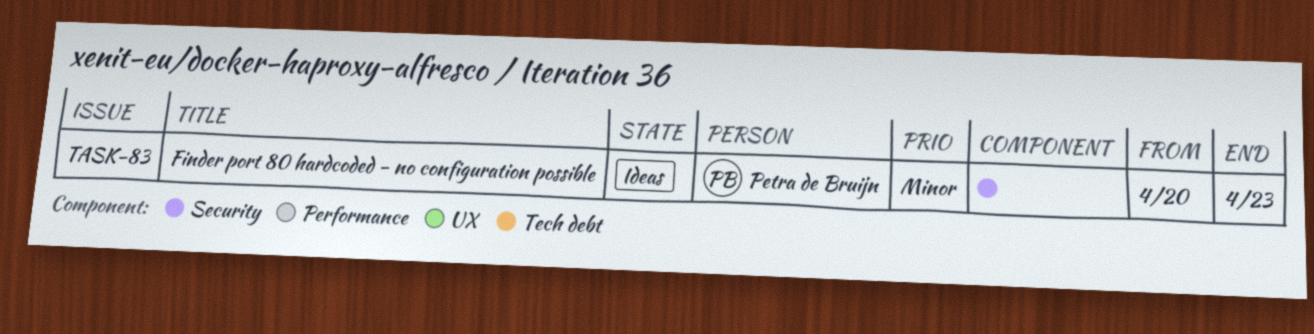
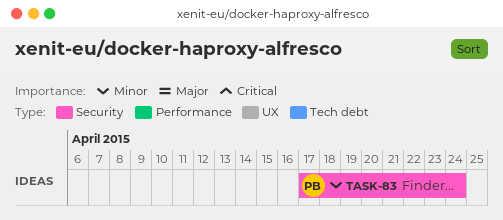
TASK-83, start: Apr 20 -> Apr 17
TASK-83, due: Apr 23 -> Apr 24

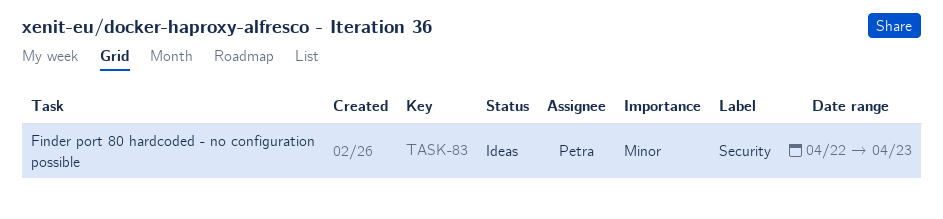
TASK-83, start: Apr 17 -> Apr 22
TASK-83, due: Apr 24 -> Apr 23

